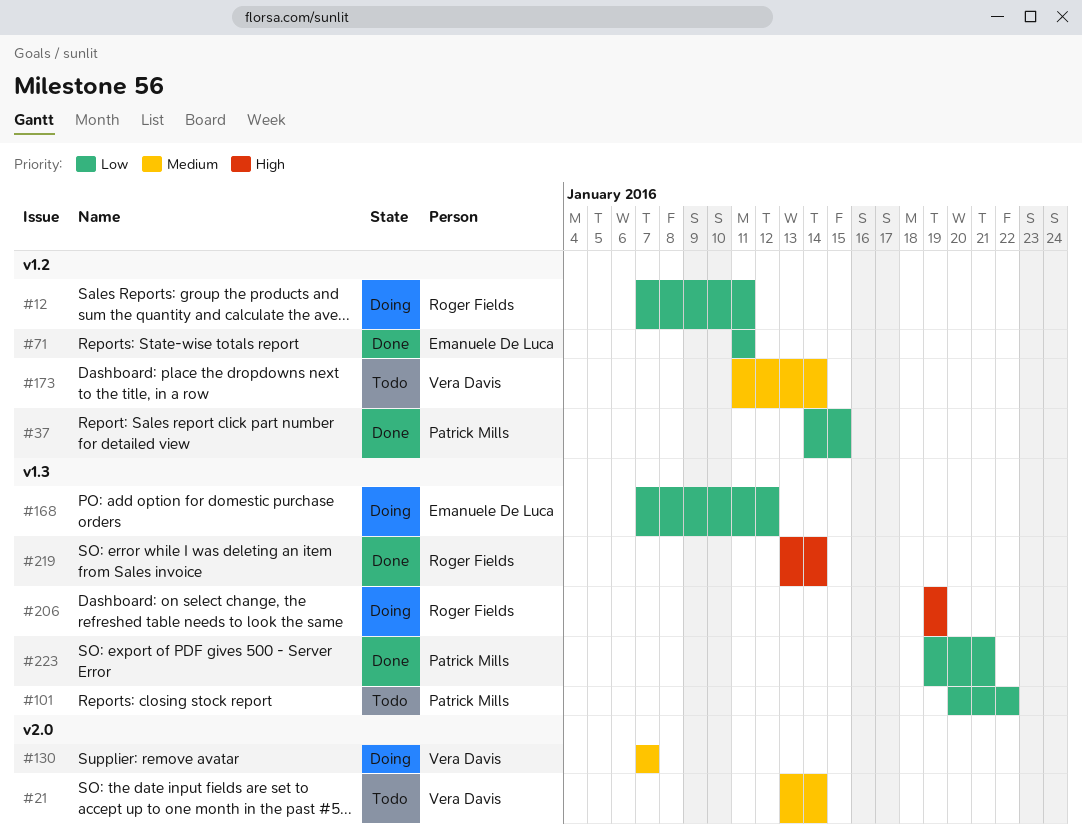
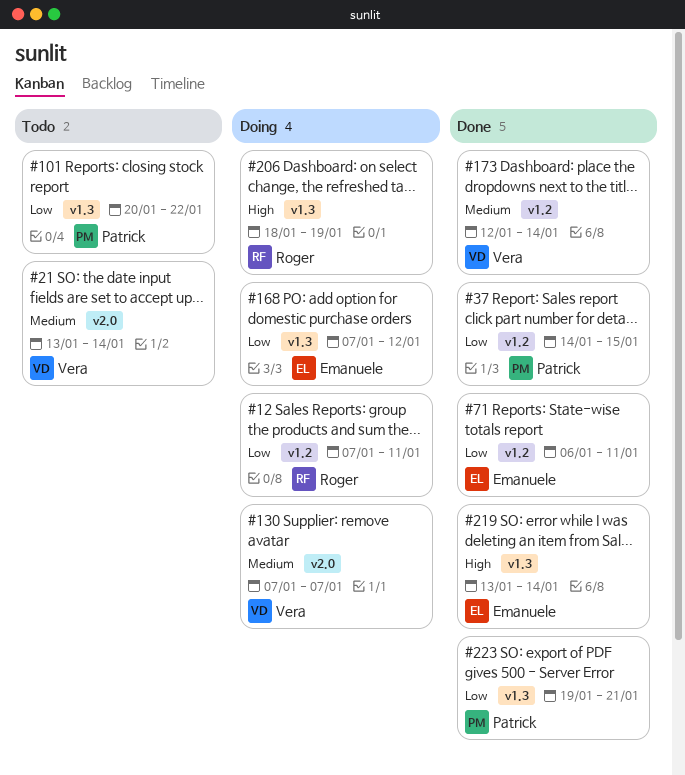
#71, start: Jan 11 -> Jan 6
#173, status: Todo -> Done
#173, start: Jan 11 -> Jan 12
#206, start: Jan 19 -> Jan 18
#219, owner: Roger Fields -> Emanuele De Luca

